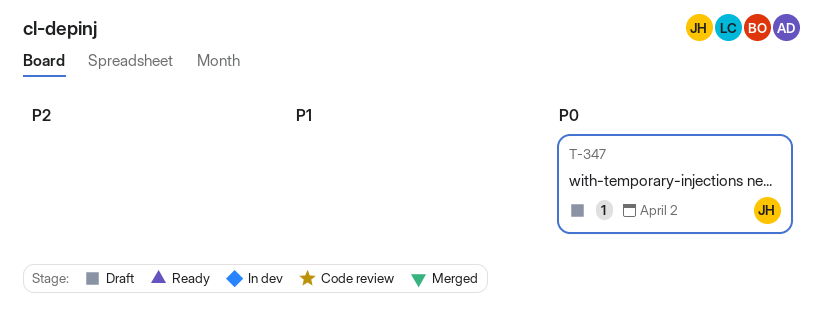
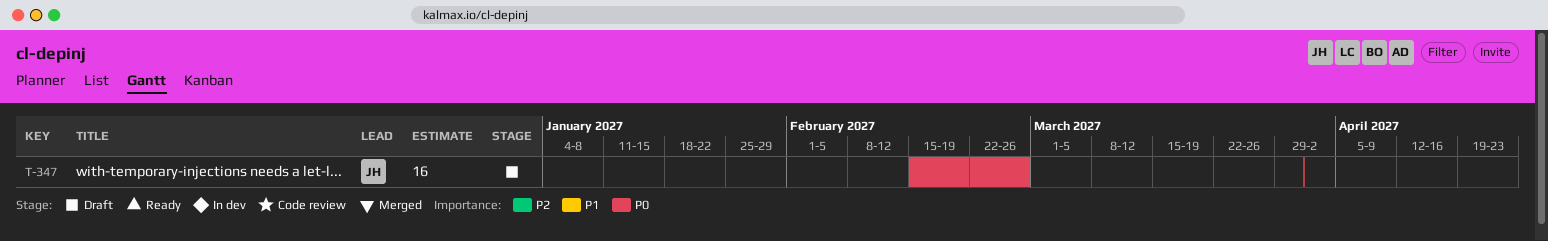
T-347, estimate: 1 -> 16
T-347, due: Apr 2 -> Feb 26

